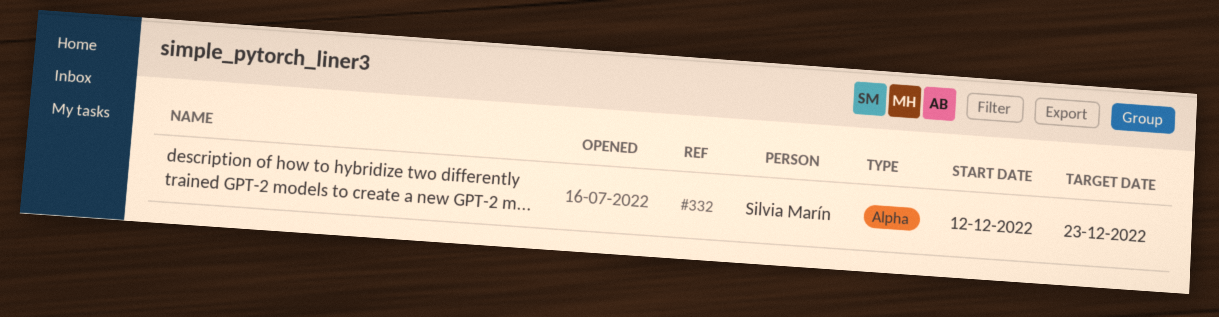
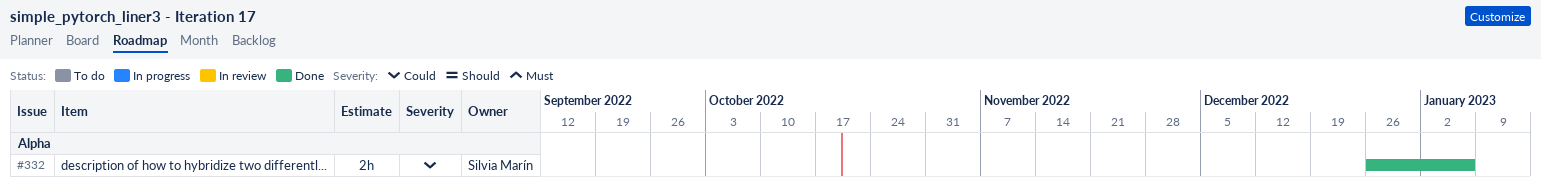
#332, start: Dec 12 -> Dec 26
#332, due: Dec 23 -> Jan 6

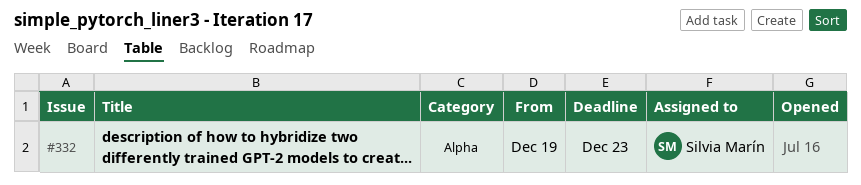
#332, start: Dec 26 -> Dec 19
#332, due: Jan 6 -> Dec 23

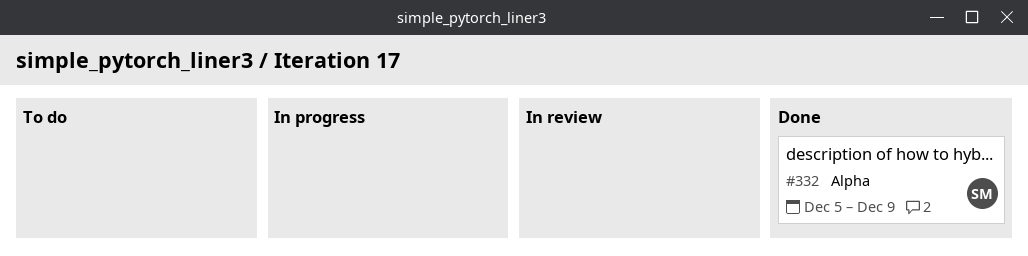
#332, start: Dec 19 -> Dec 5
#332, due: Dec 23 -> Dec 9

